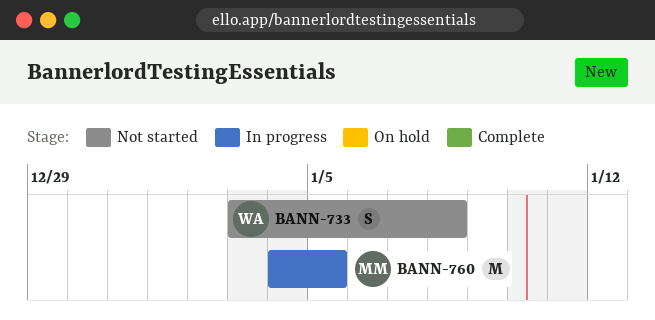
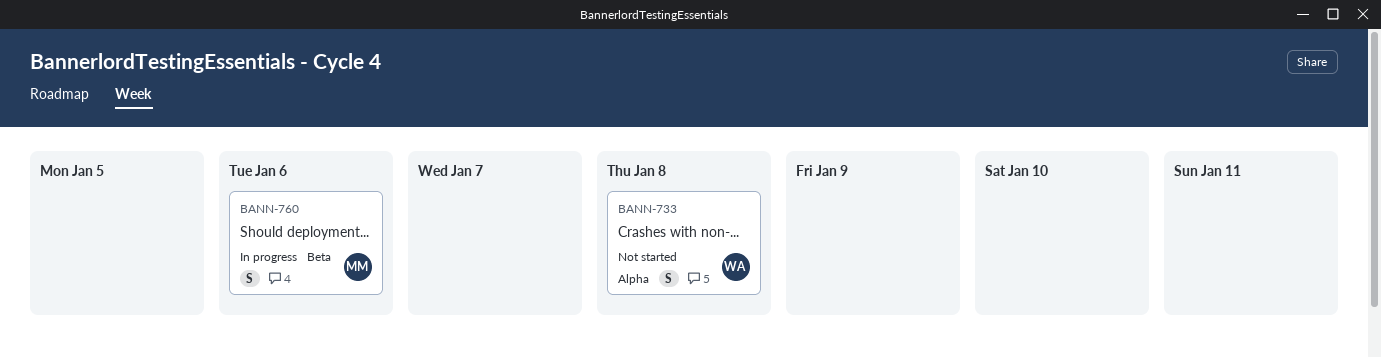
BANN-760, estimate: M -> S
BANN-760, due: Jan 5 -> Jan 6

